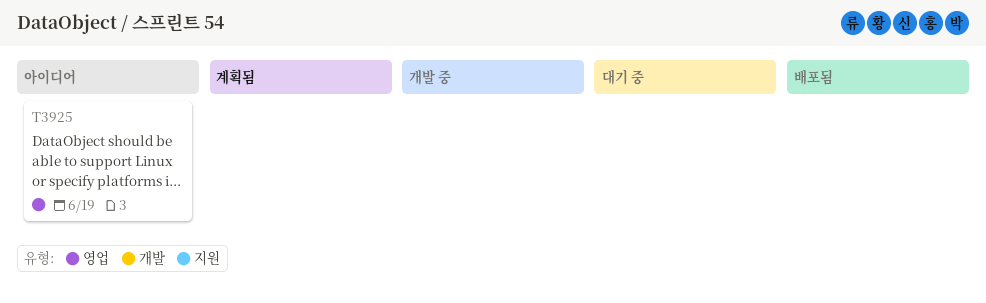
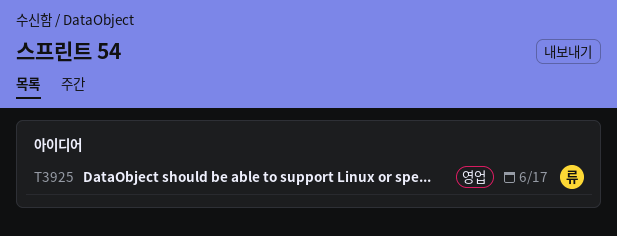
T3925, due: Jun 19 -> Jun 17

